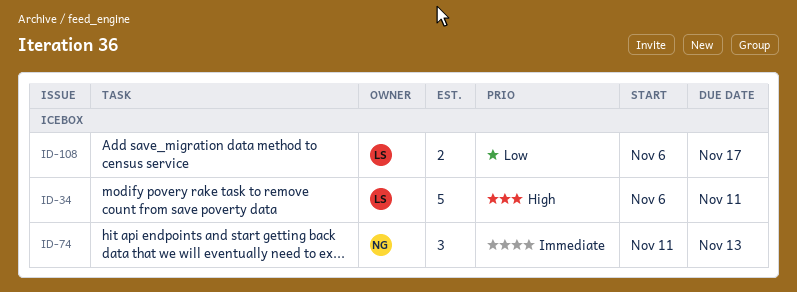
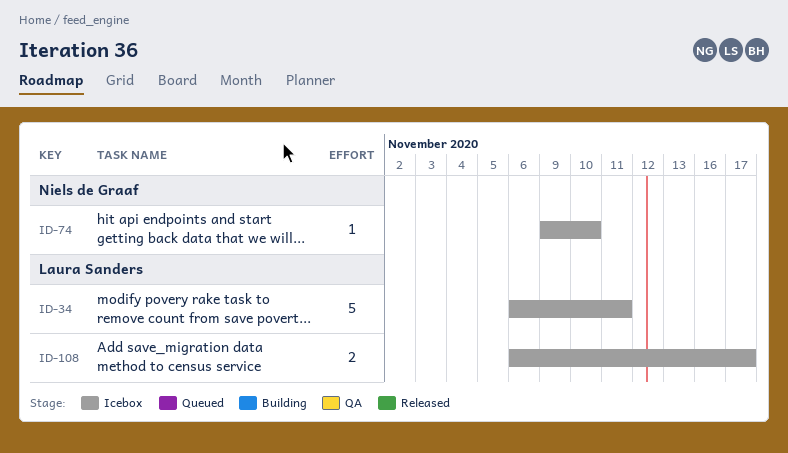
ID-74, estimate: 3 -> 1
ID-74, start: Nov 11 -> Nov 9
ID-74, due: Nov 13 -> Nov 10

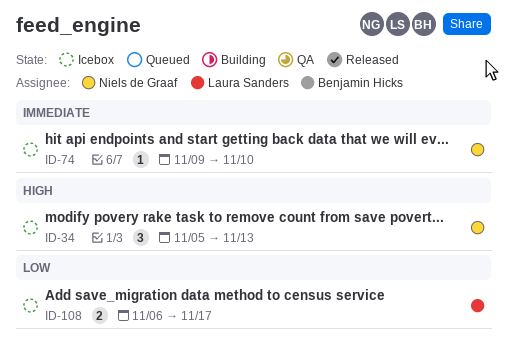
ID-34, owner: Laura Sanders -> Niels de Graaf
ID-34, estimate: 5 -> 3
ID-34, start: Nov 6 -> Nov 5
ID-34, due: Nov 11 -> Nov 13

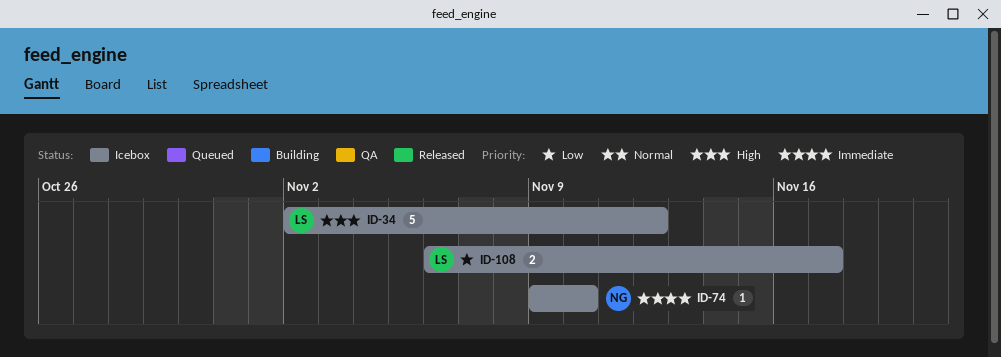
ID-34, owner: Niels de Graaf -> Laura Sanders
ID-34, estimate: 3 -> 5
ID-34, start: Nov 5 -> Nov 2
ID-34, due: Nov 13 -> Nov 12

